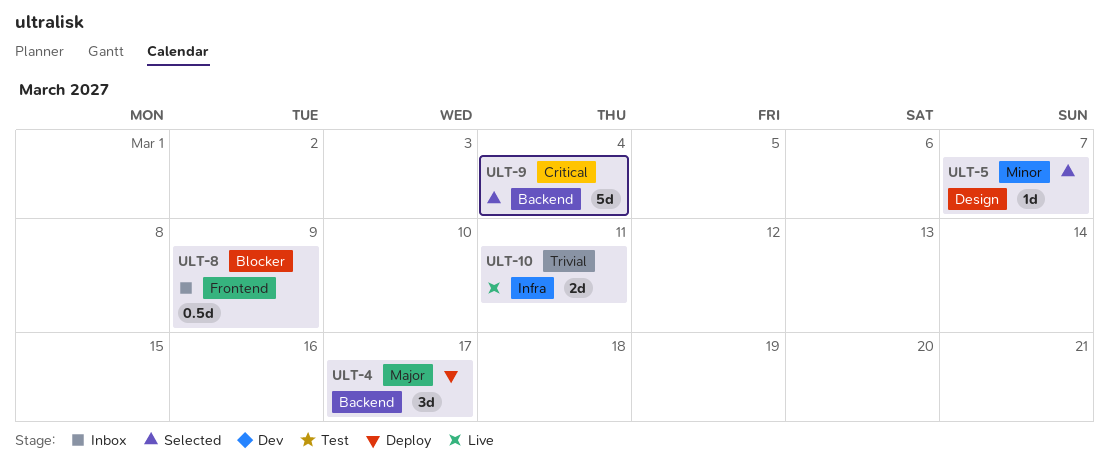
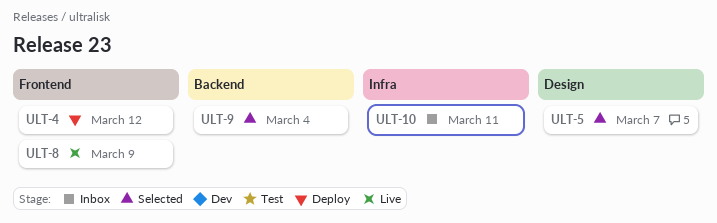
ULT-4, label: Backend -> Frontend
ULT-4, due: Mar 17 -> Mar 12
ULT-8, status: Inbox -> Live
ULT-10, status: Live -> Inbox

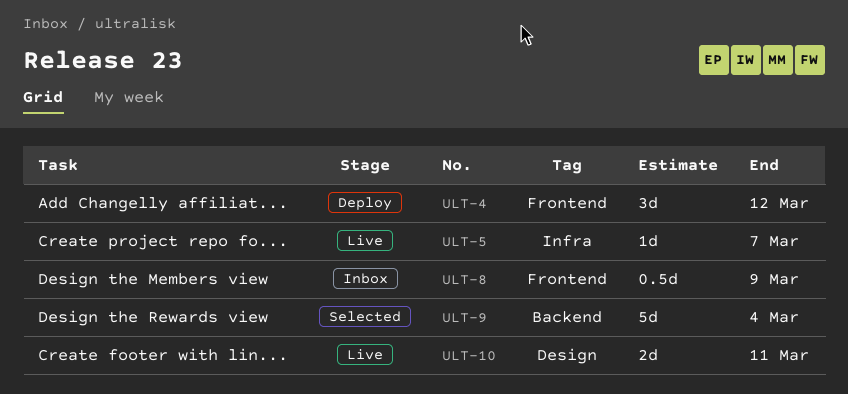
ULT-5, status: Selected -> Live
ULT-5, label: Design -> Infra
ULT-8, status: Live -> Inbox
ULT-10, status: Inbox -> Live
ULT-10, label: Infra -> Design

